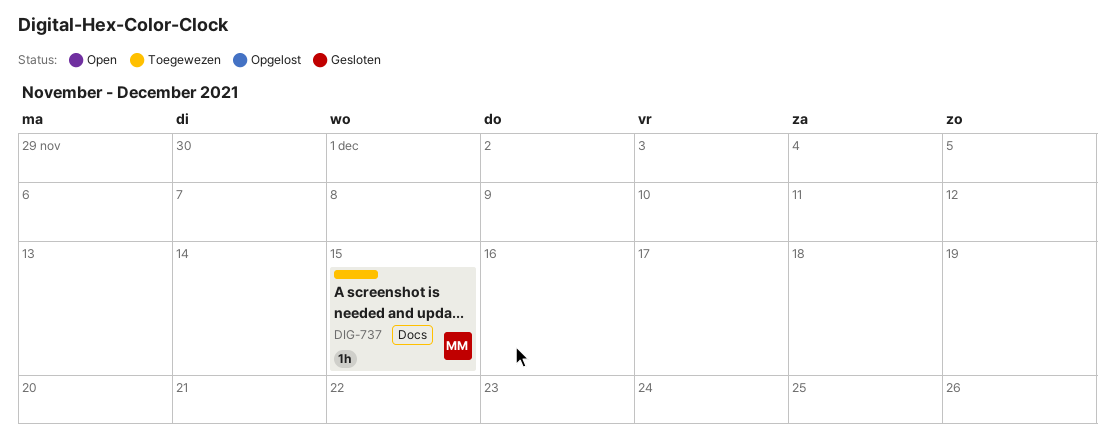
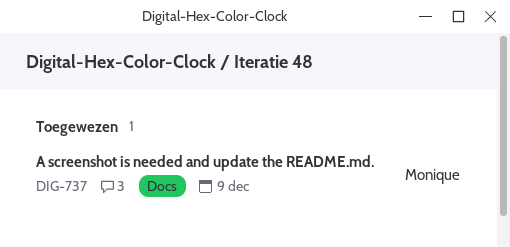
DIG-737, due: Dec 15 -> Dec 9

